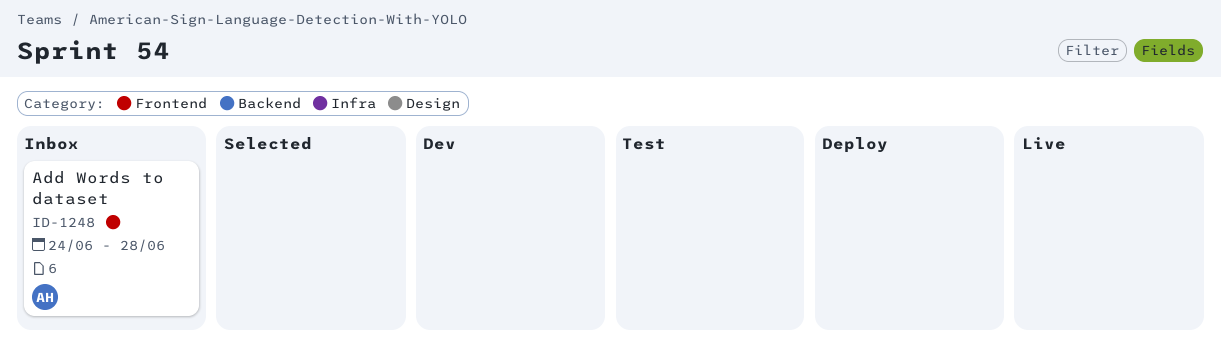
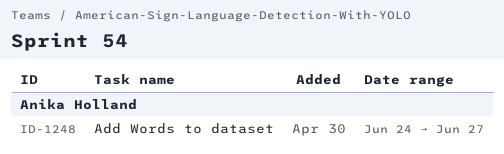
ID-1248, due: Jun 28 -> Jun 27

